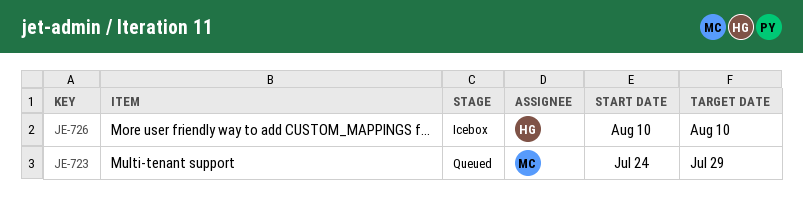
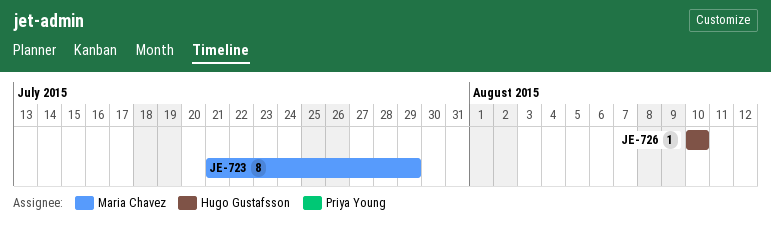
JE-723, start: Jul 24 -> Jul 21

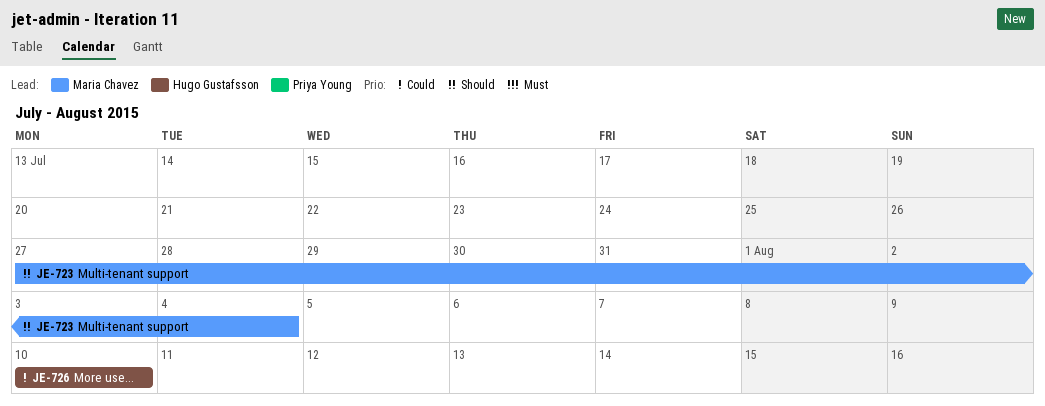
JE-723, start: Jul 21 -> Jul 27
JE-723, due: Jul 29 -> Aug 4

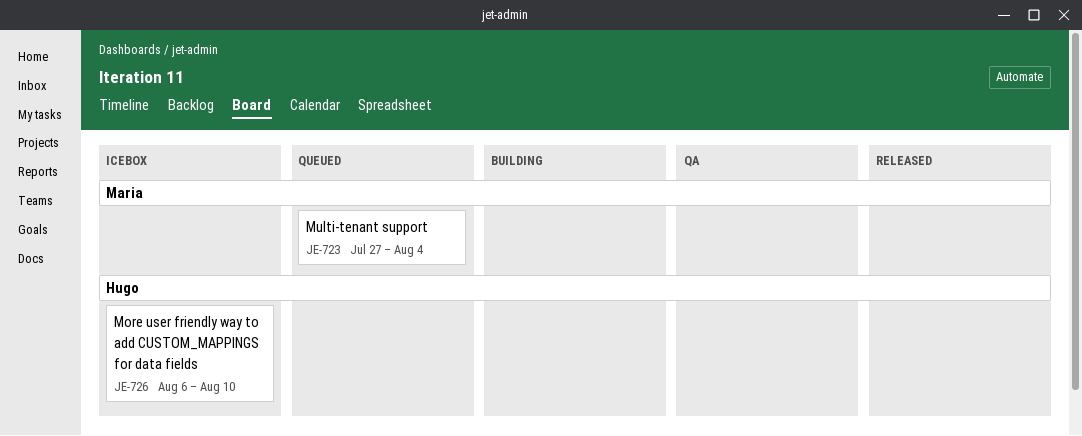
JE-726, start: Aug 10 -> Aug 6

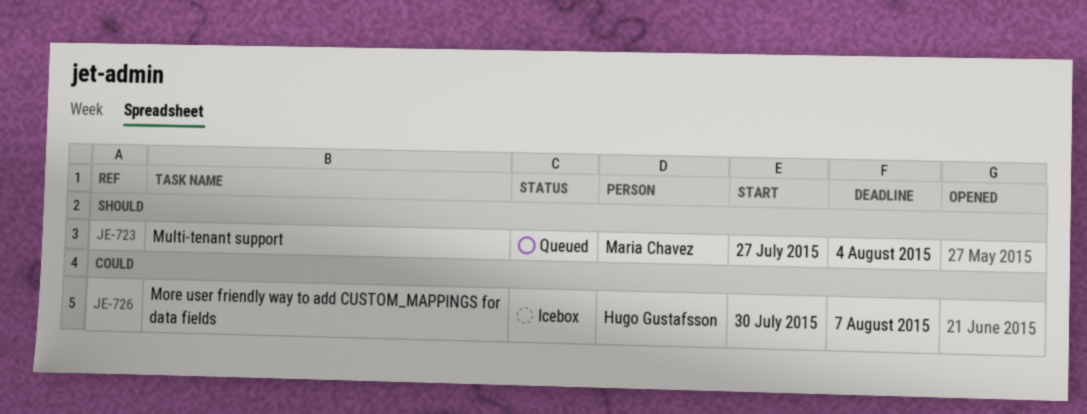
JE-726, start: Aug 6 -> Jul 30
JE-726, due: Aug 10 -> Aug 7

